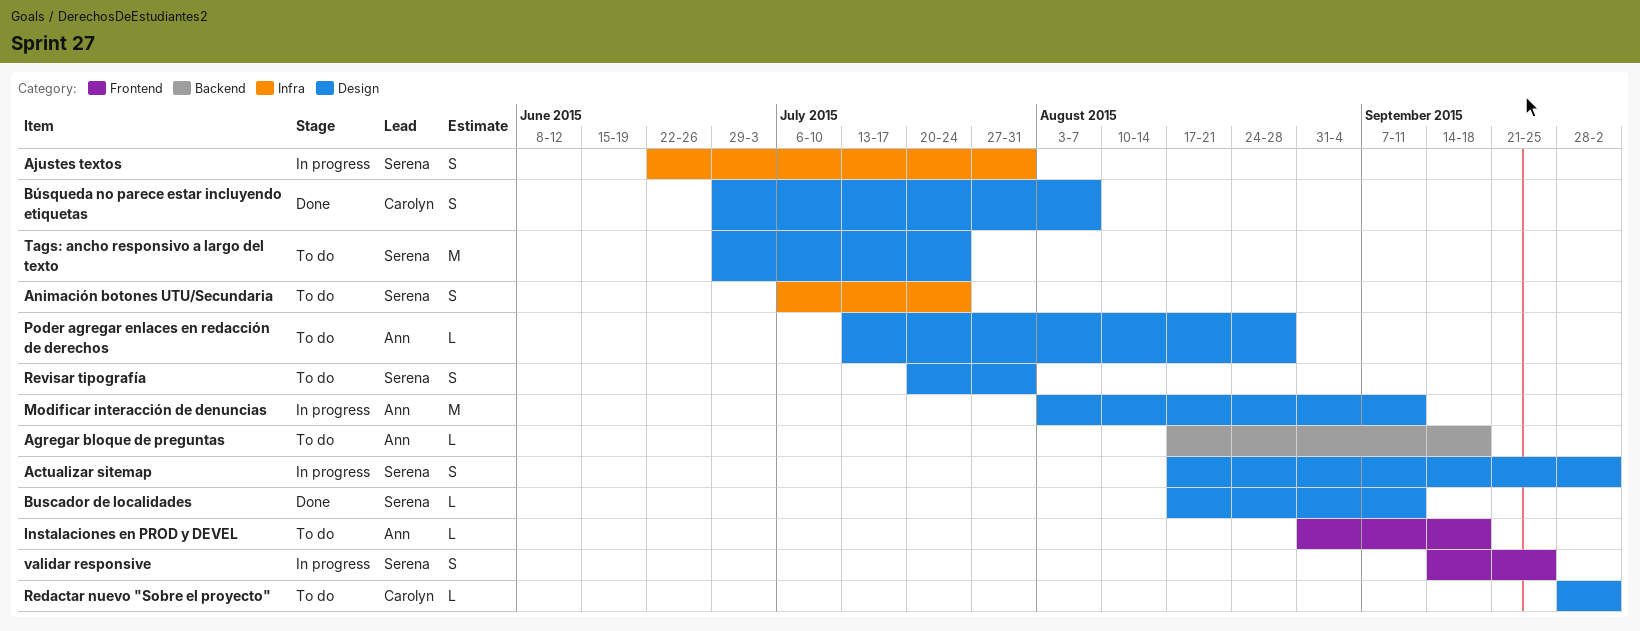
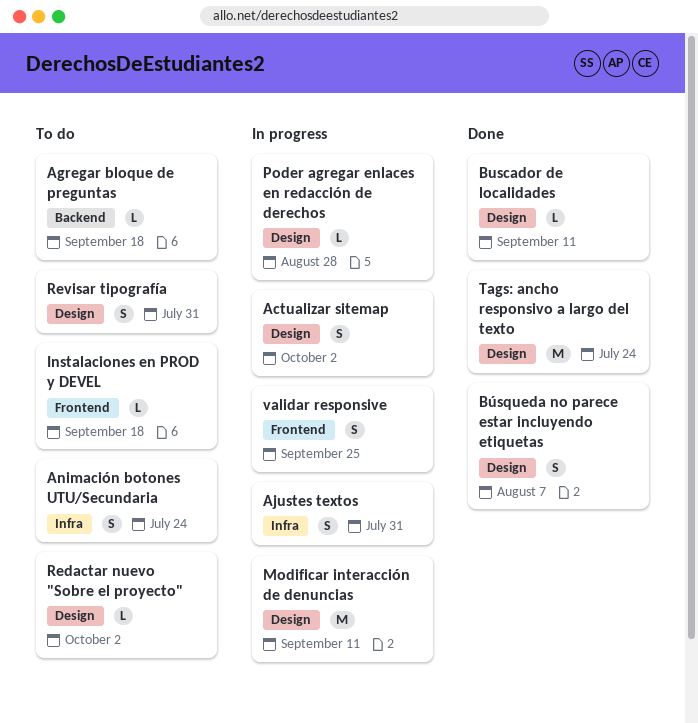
Poder agregar enlaces en redacción de derechos, status: To do -> In progress
Tags: ancho responsivo a largo del texto, status: To do -> Done

